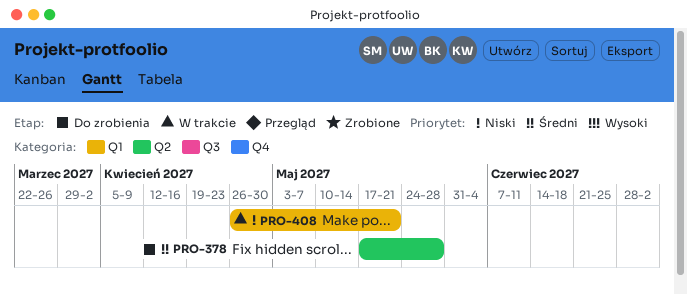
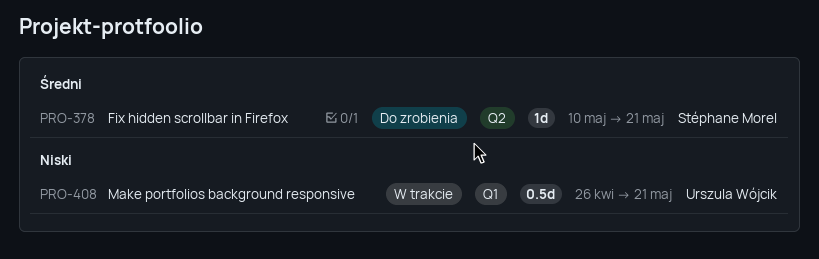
PRO-378, start: May 17 -> May 10
PRO-378, due: May 28 -> May 21

